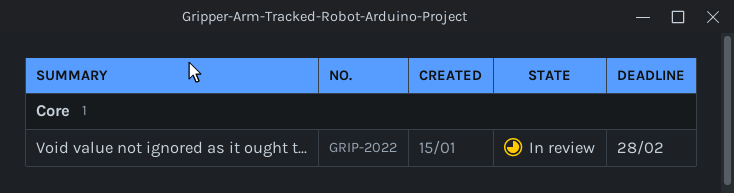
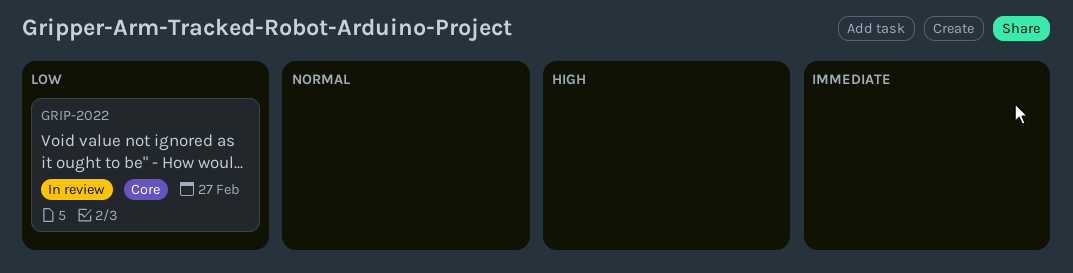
GRIP-2022, due: Feb 28 -> Feb 27

